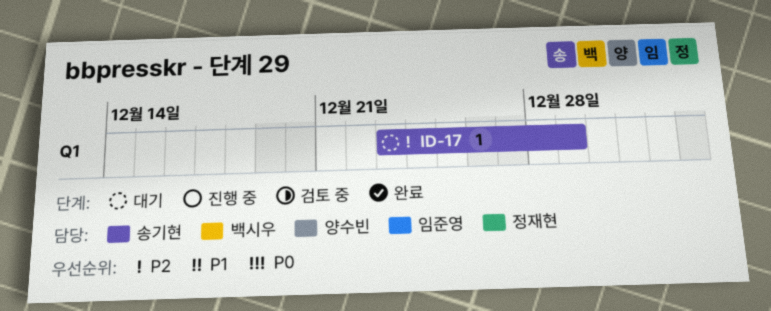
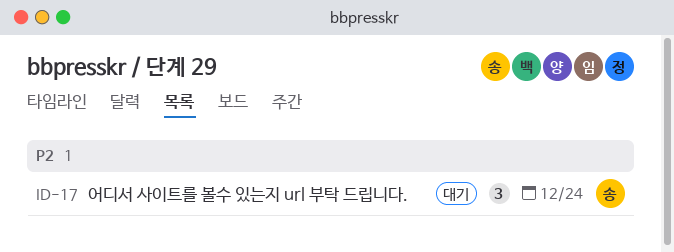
ID-17, estimate: 1 -> 3
ID-17, due: Dec 29 -> Dec 24

